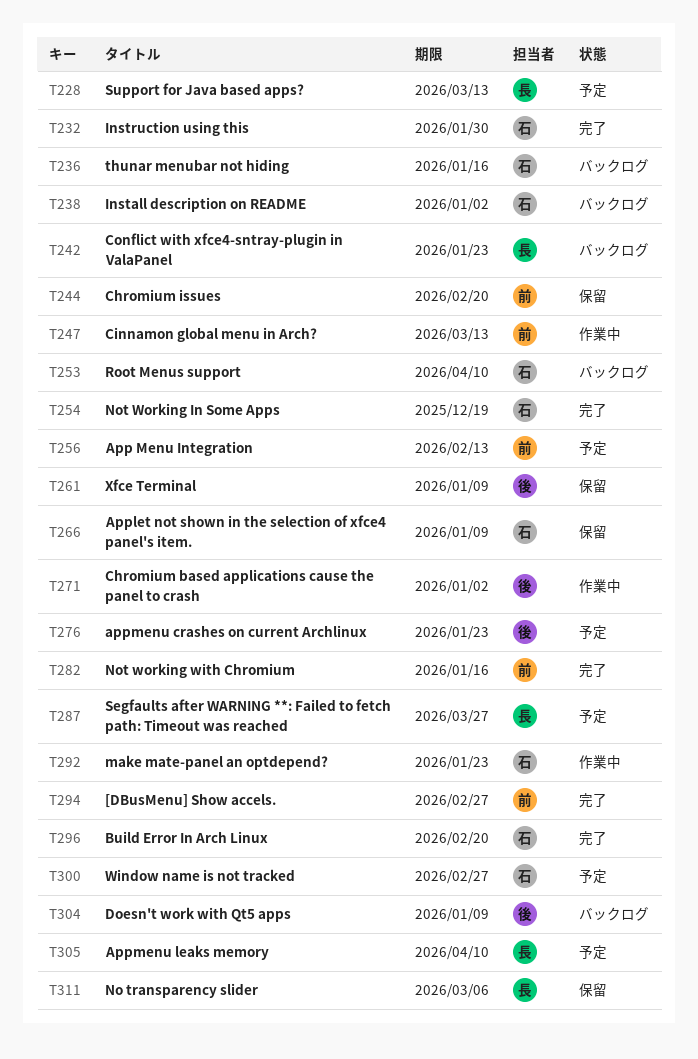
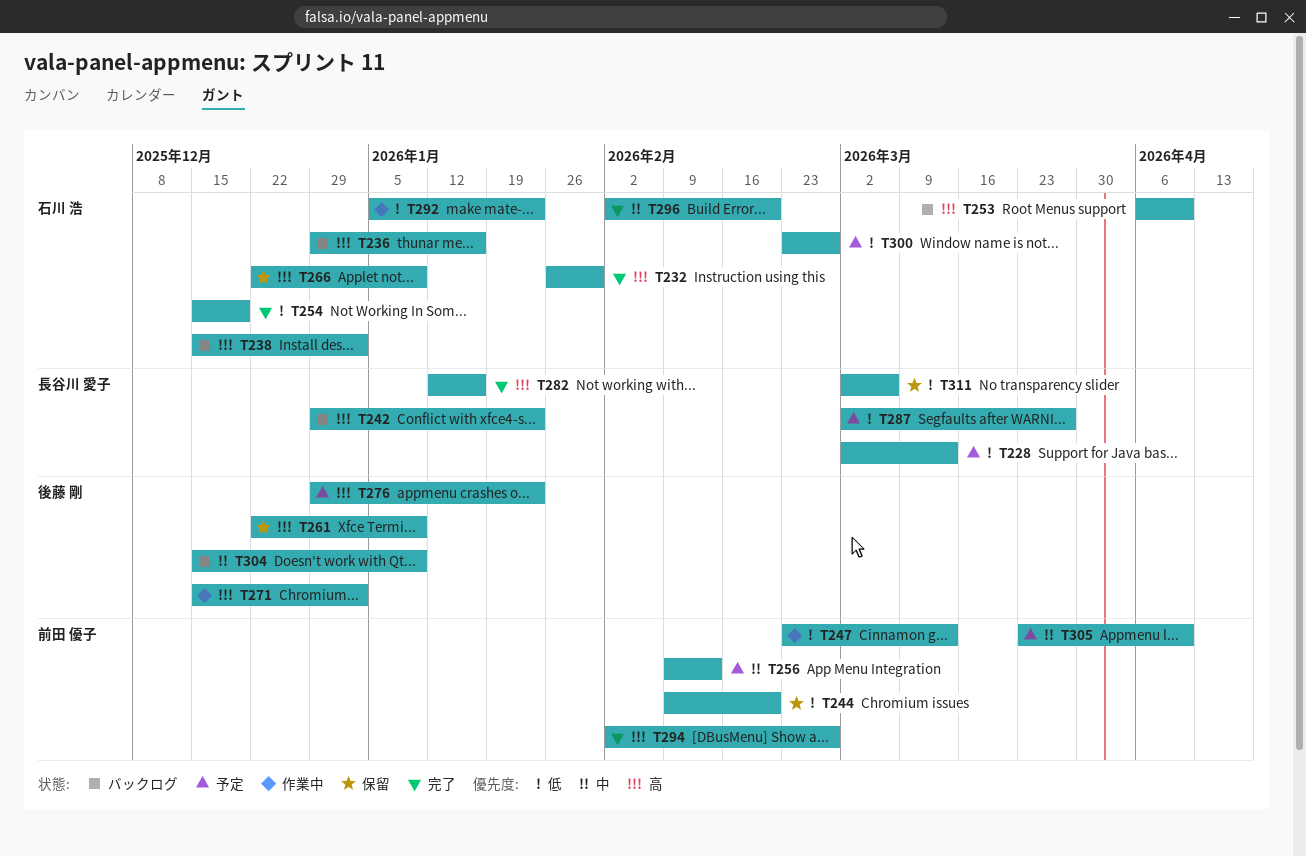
T282, owner: 前田 優子 -> 長谷川 愛子
T305, owner: 長谷川 愛子 -> 前田 優子

